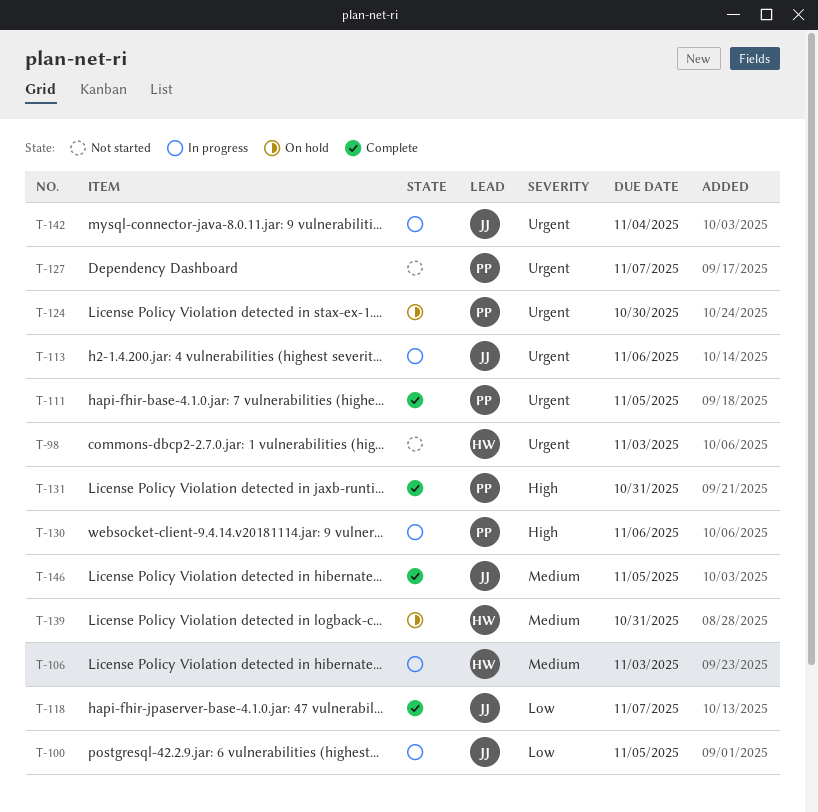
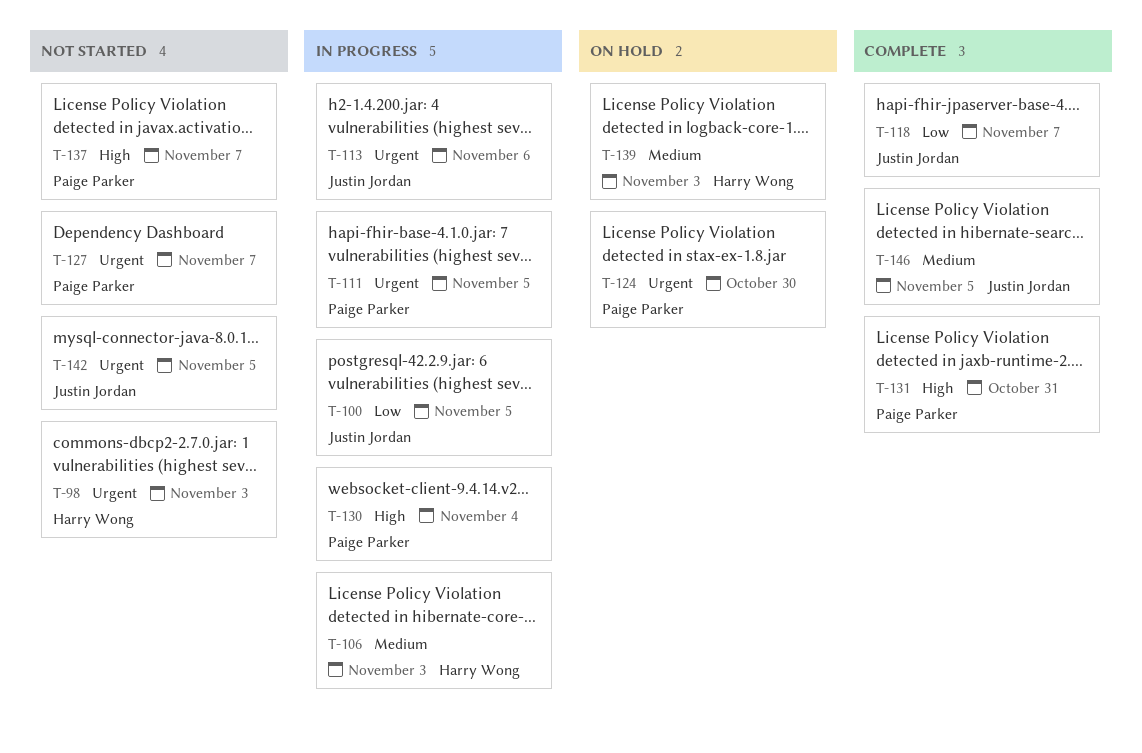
T-111, status: Complete -> In progress
T-130, due: Nov 6 -> Nov 4
T-137: none -> present
T-139, due: Oct 31 -> Nov 3
T-142, status: In progress -> Not started
T-142, due: Nov 4 -> Nov 5

